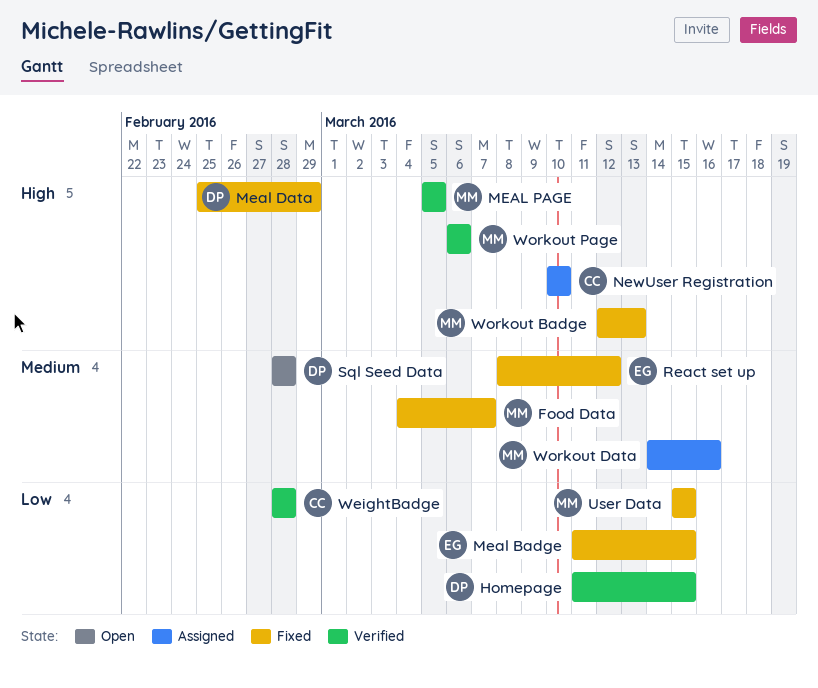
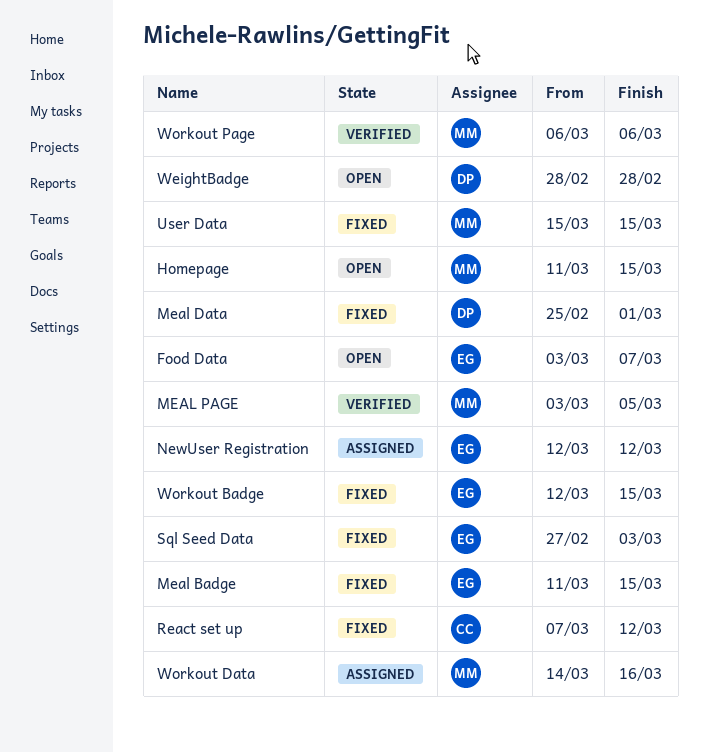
Food Data, status: Fixed -> Open
Food Data, owner: MM -> EG
Food Data, start: Mar 4 -> Mar 3
Homepage, status: Verified -> Open
Homepage, owner: DP -> MM
Meal Data, due: Feb 29 -> Mar 1
MEAL PAGE, start: Mar 5 -> Mar 3
NewUser Registration, owner: CC -> EG
NewUser Registration, start: Mar 10 -> Mar 12
NewUser Registration, due: Mar 10 -> Mar 12
React set up, owner: EG -> CC
React set up, start: Mar 8 -> Mar 7
Sql Seed Data, status: Open -> Fixed
Sql Seed Data, owner: DP -> EG
Sql Seed Data, start: Feb 28 -> Feb 27
Sql Seed Data, due: Feb 28 -> Mar 3
WeightBadge, status: Verified -> Open
WeightBadge, owner: CC -> DP
Workout Badge, owner: MM -> EG
Workout Badge, due: Mar 13 -> Mar 15

